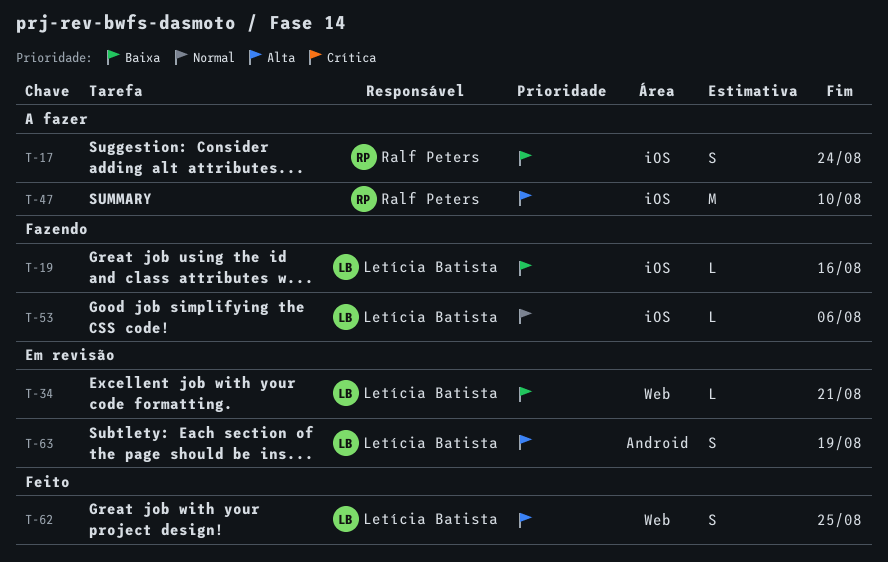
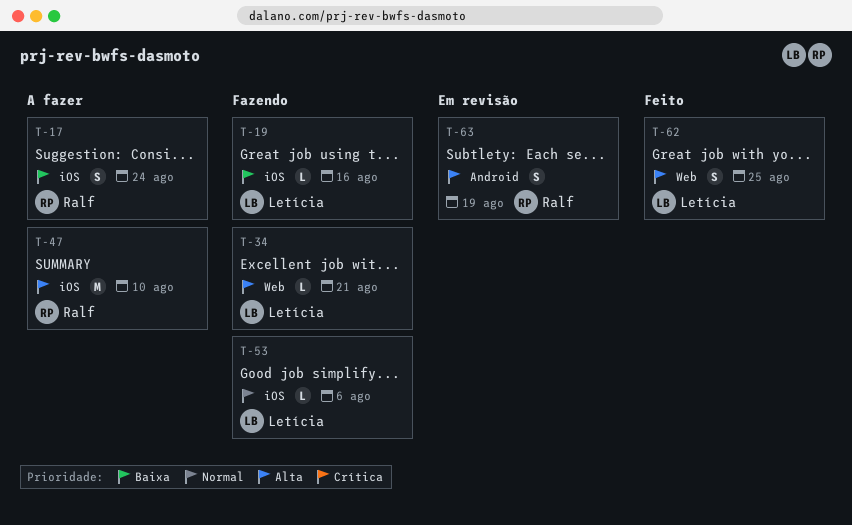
T-34, status: Em revisão -> Fazendo
T-34, priority: Baixa -> Alta
T-63, owner: Letícia Batista -> Ralf Peters

